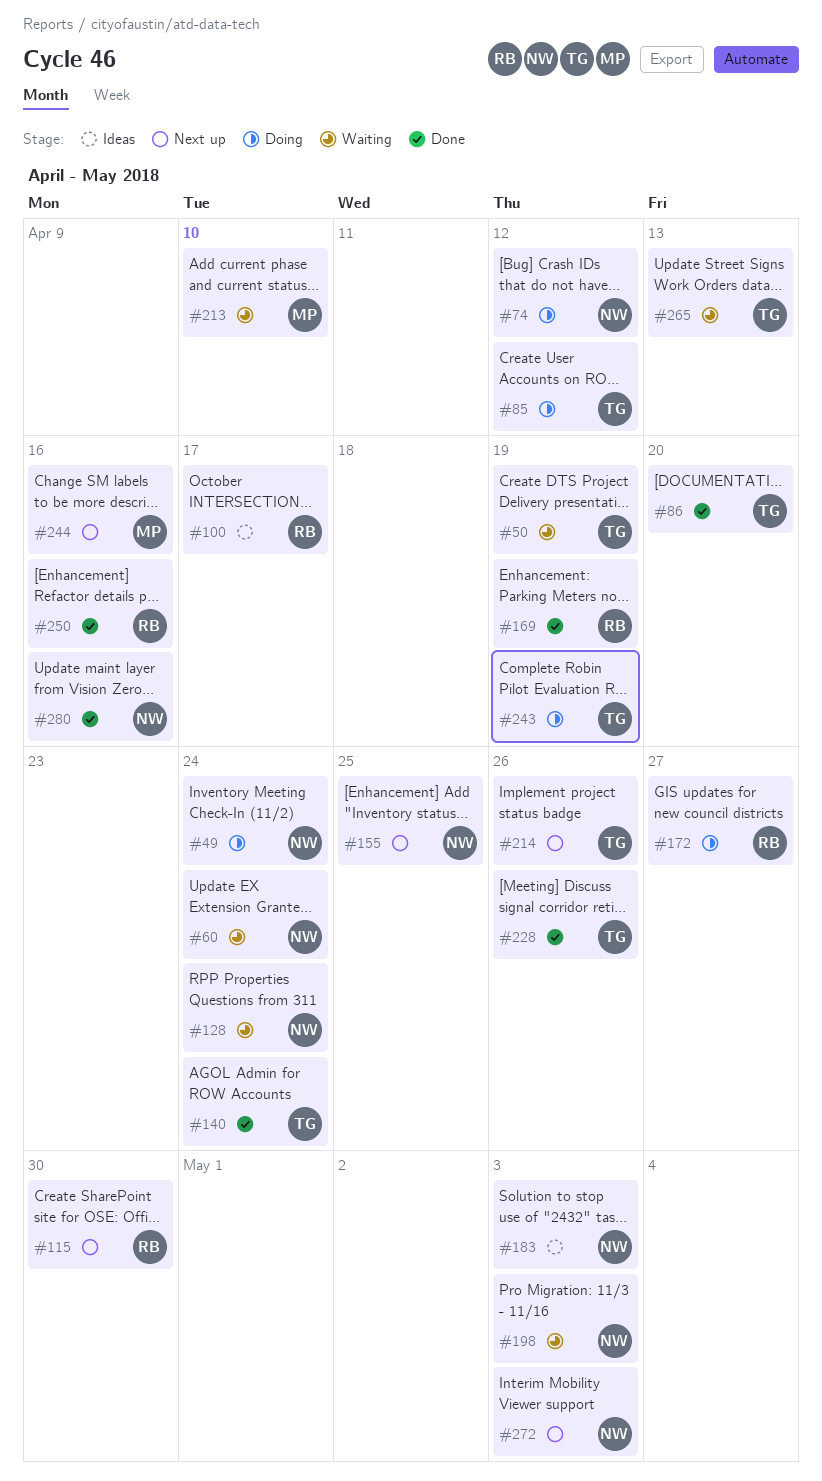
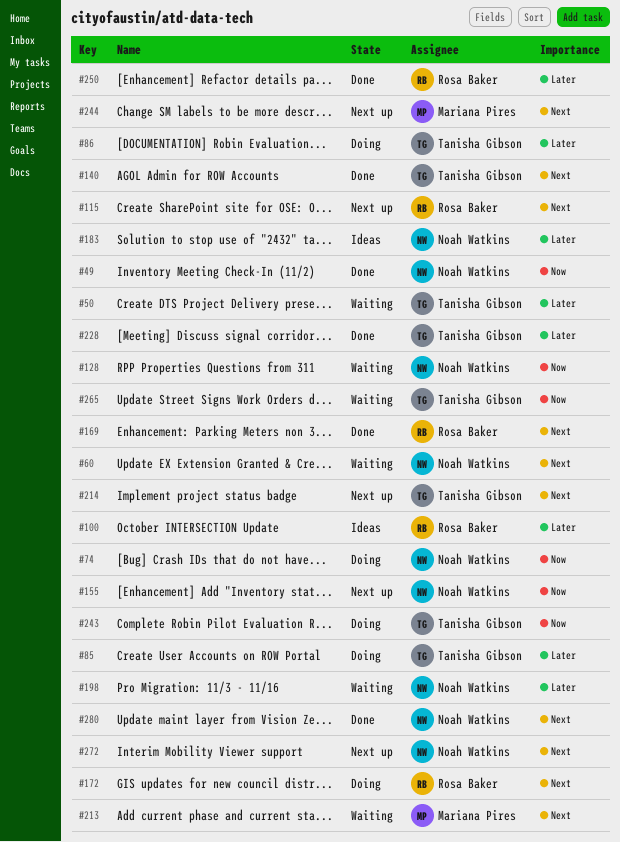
#49, status: Doing -> Done
#86, status: Done -> Doing

